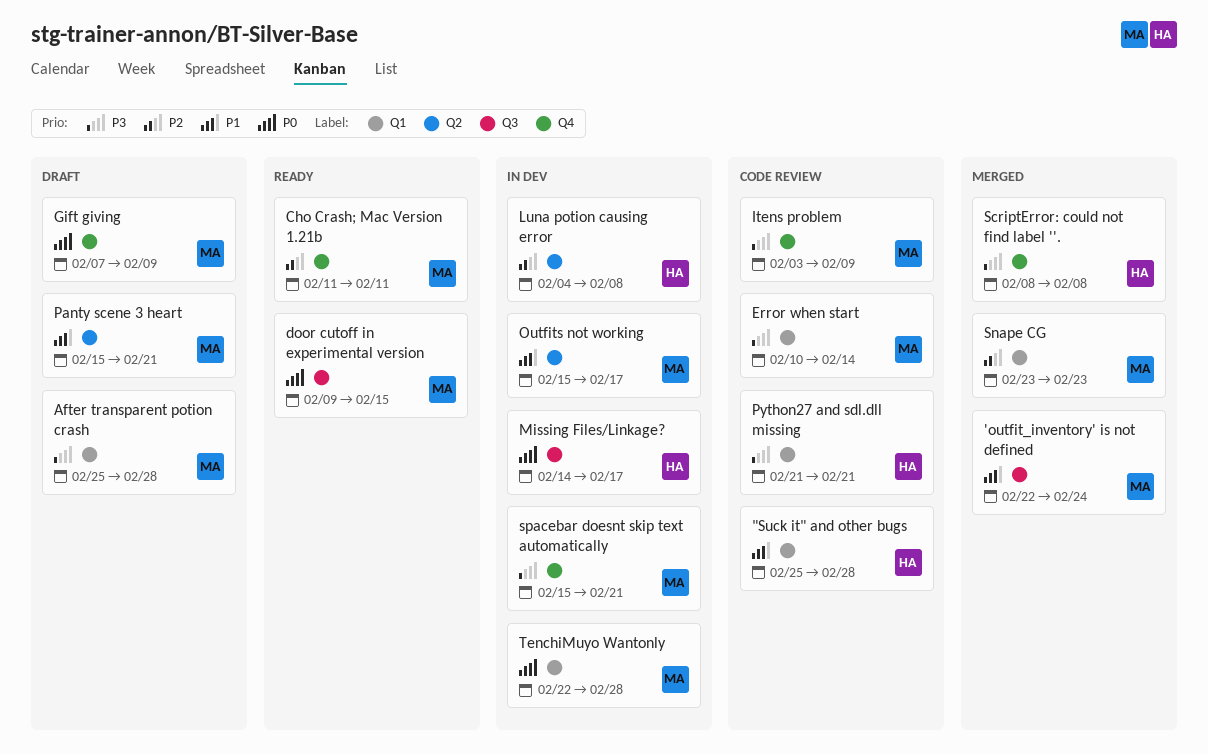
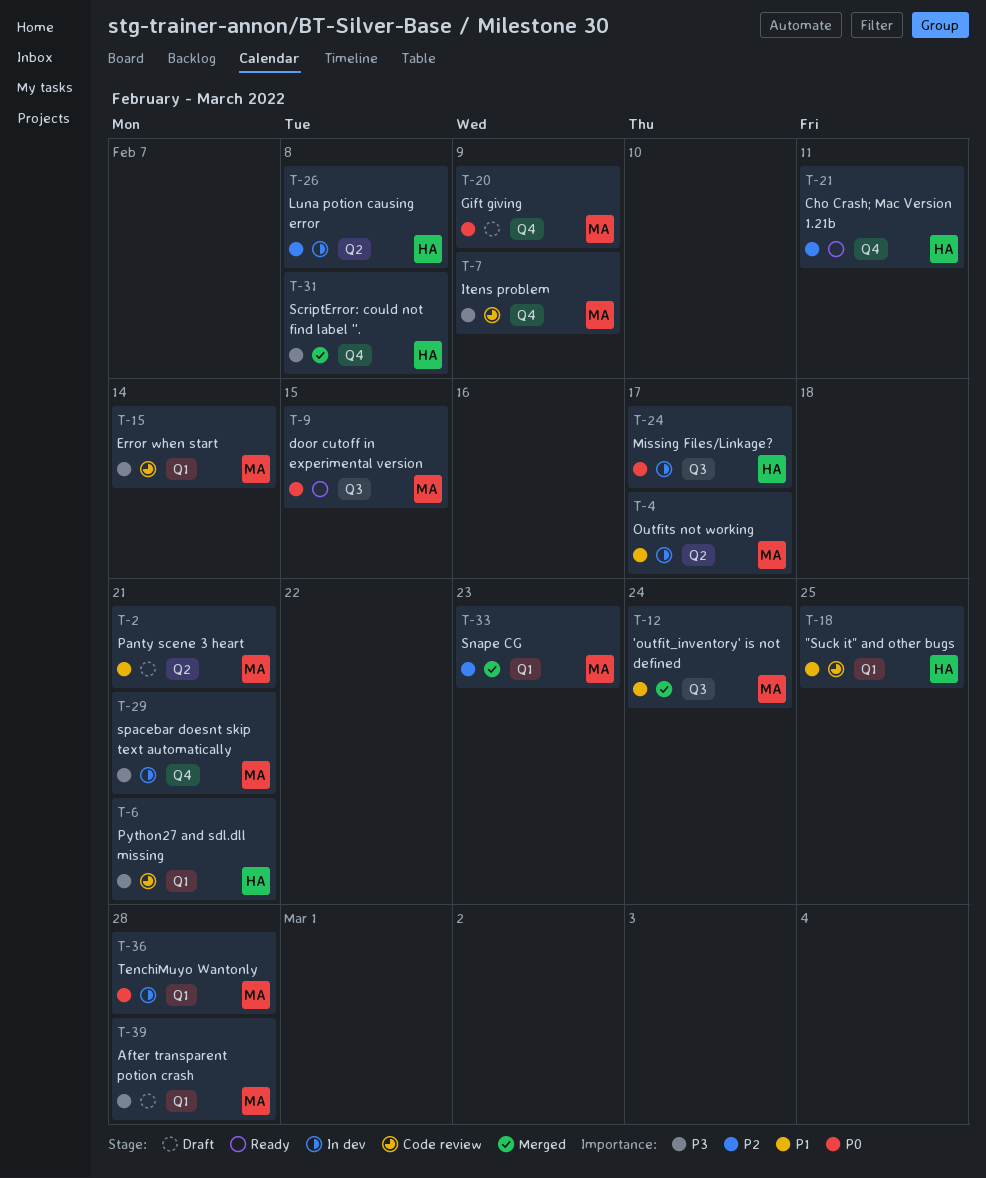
"Suck it" and other bugs, due: Feb 28 -> Feb 25
Cho Crash; Mac Version 1.21b, owner: MA -> HA

